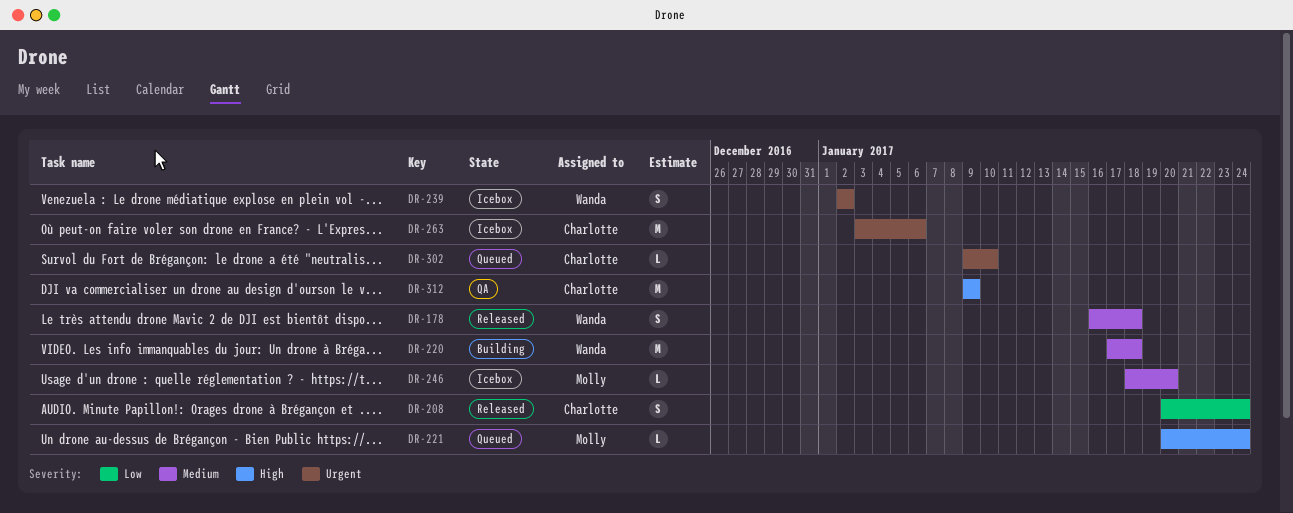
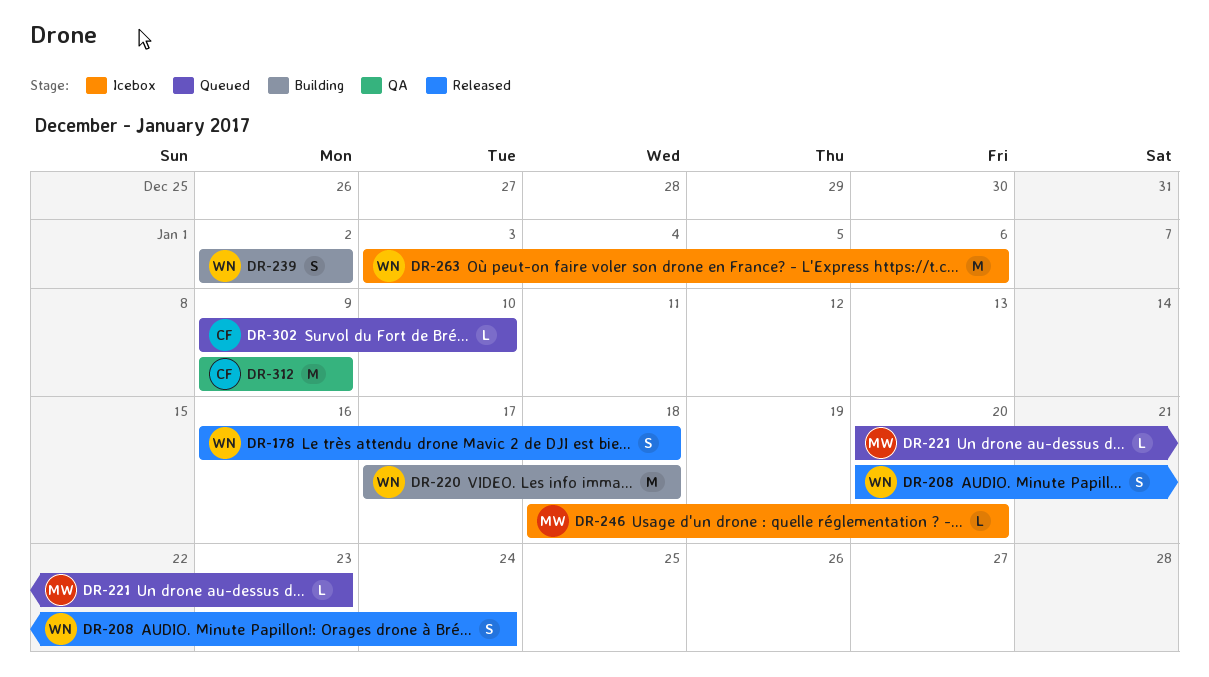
DR-208, owner: Charlotte -> Wanda
DR-221, due: Jan 24 -> Jan 23
DR-239, status: Icebox -> Building
DR-263, owner: Charlotte -> Wanda

